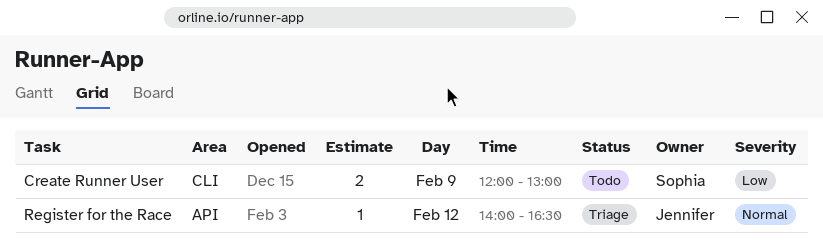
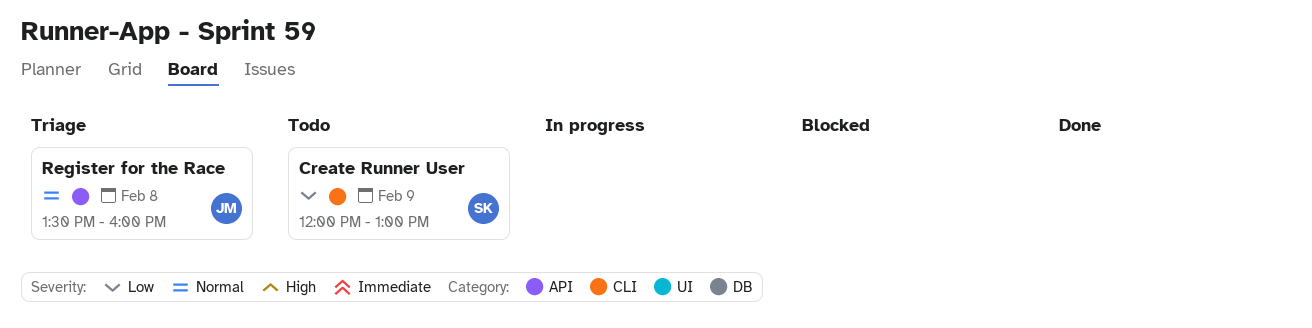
Register for the Race, day: Feb 12 -> Feb 8
Register for the Race, begins: 14:00 -> 13:30
Register for the Race, ends: 16:30 -> 16:00

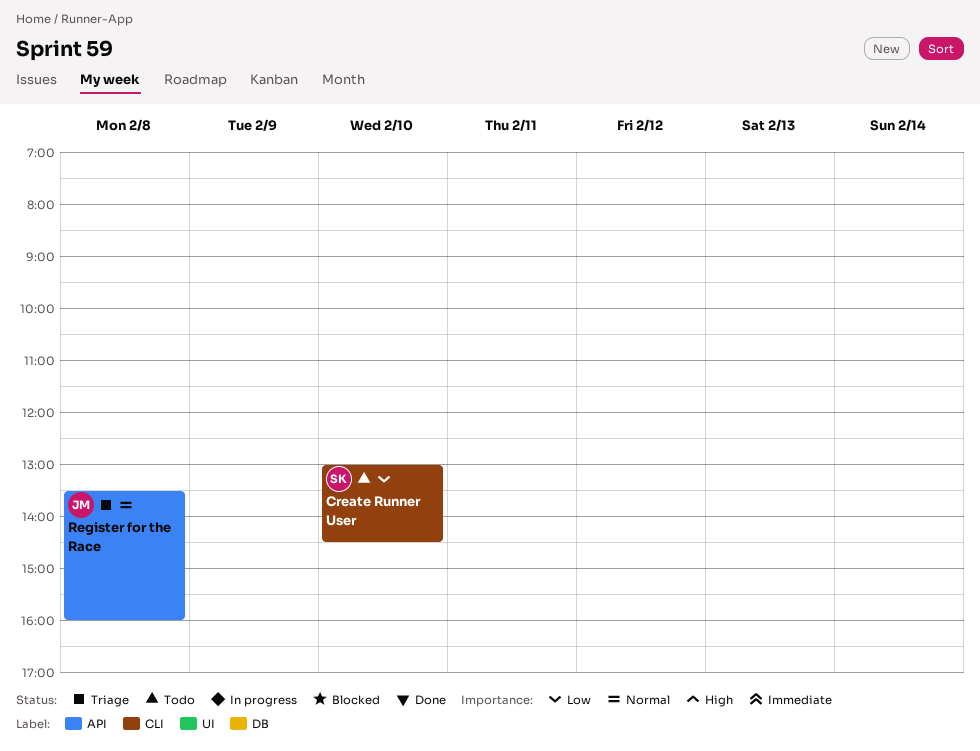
Create Runner User, day: Feb 9 -> Feb 10
Create Runner User, begins: 12:00 -> 13:00
Create Runner User, ends: 13:00 -> 14:30

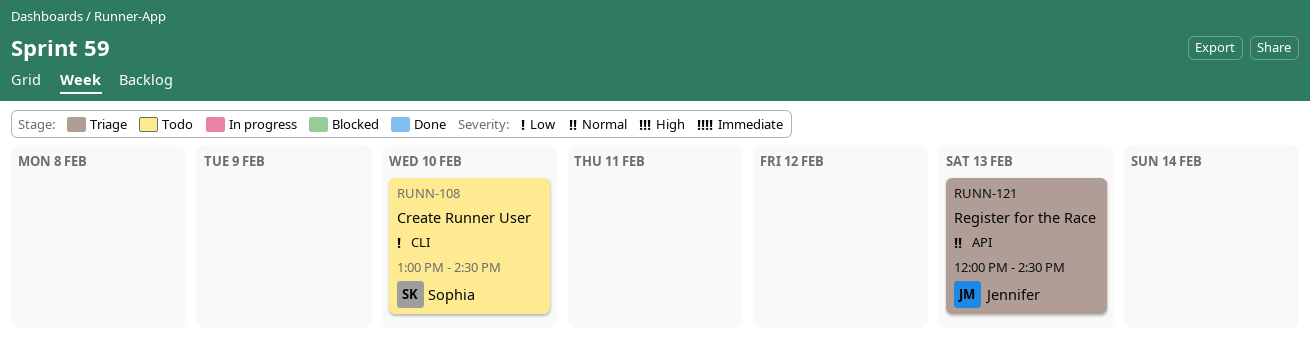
Register for the Race, day: Feb 8 -> Feb 13
Register for the Race, begins: 13:30 -> 12:00
Register for the Race, ends: 16:00 -> 14:30

